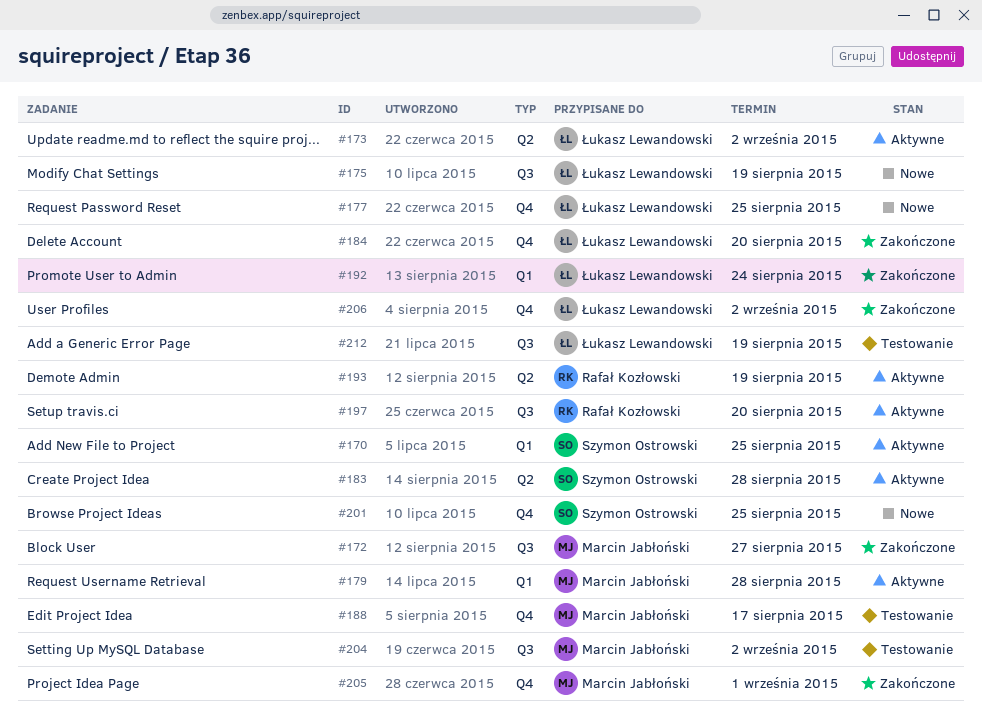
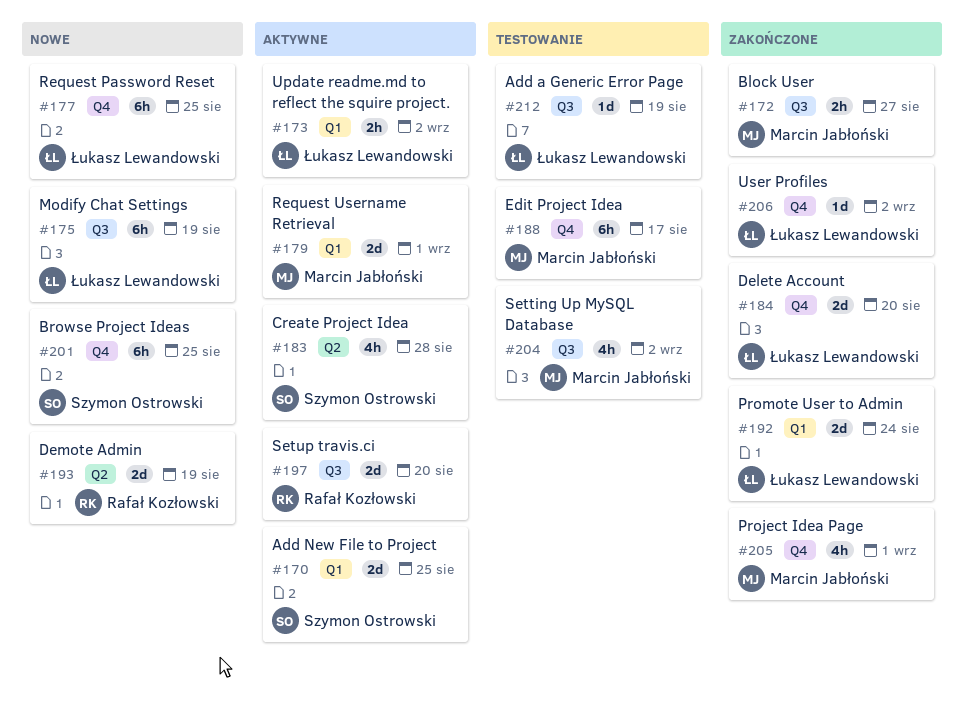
#173, label: Q2 -> Q1
#179, due: Aug 28 -> Sep 1
#193, status: Aktywne -> Nowe

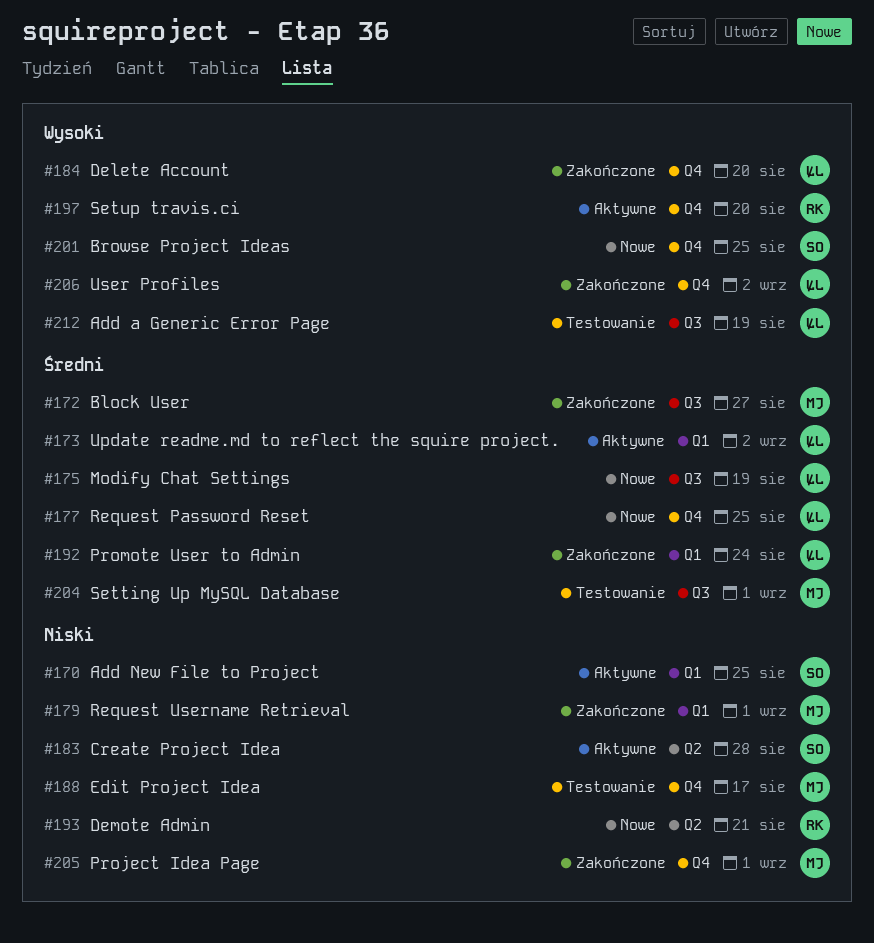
#179, status: Aktywne -> Zakończone
#193, due: Aug 19 -> Aug 21
#197, label: Q3 -> Q4
#204, due: Sep 2 -> Sep 1

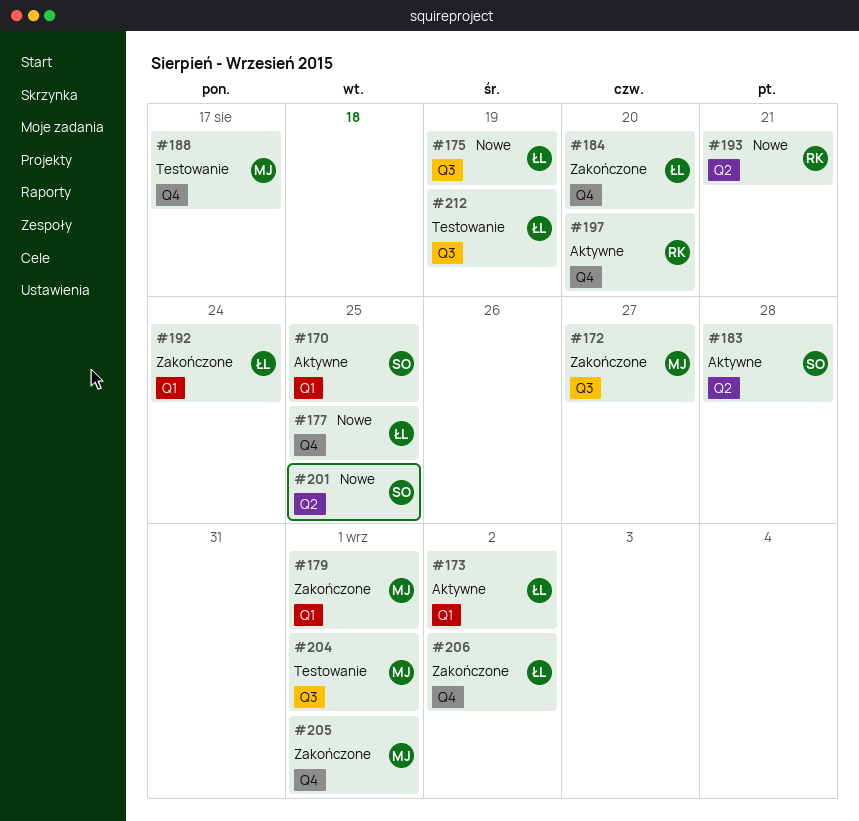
#201, label: Q4 -> Q2

